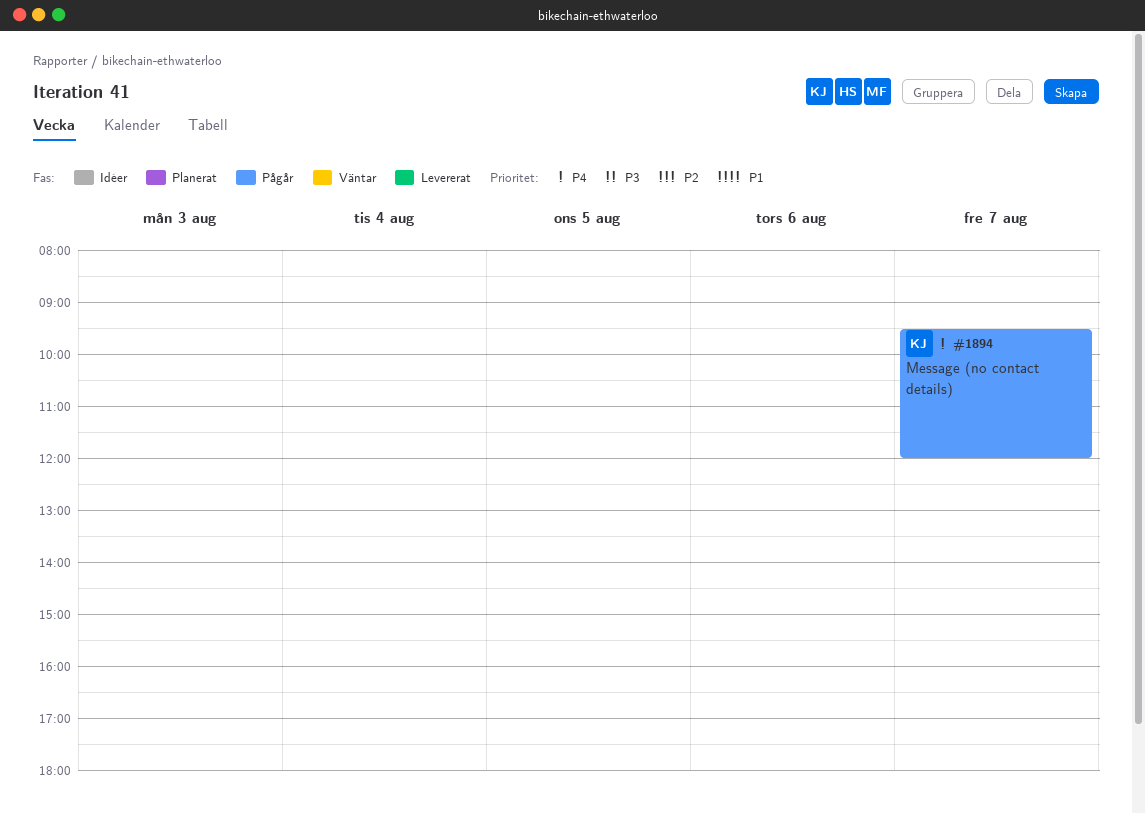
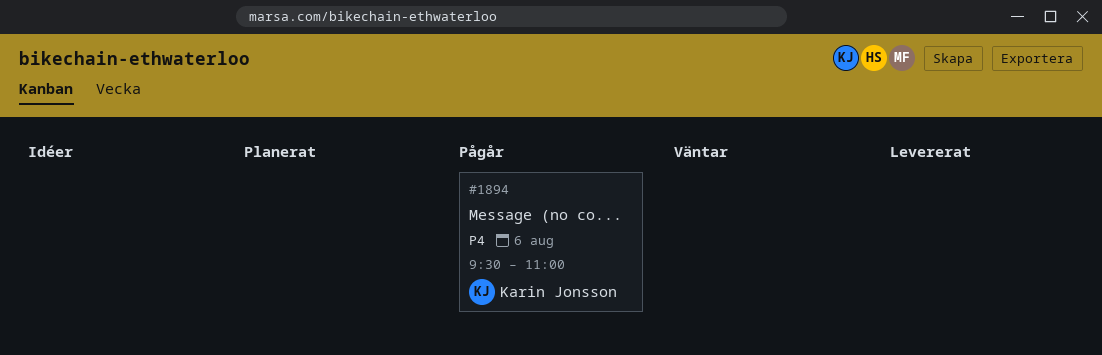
#1894, day: Aug 7 -> Aug 6
#1894, ends: 12:00 -> 11:00

